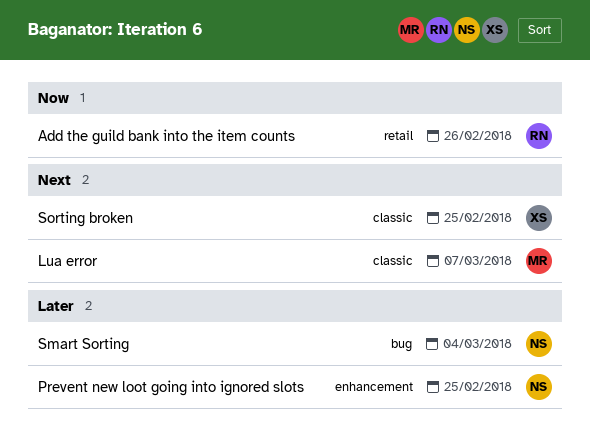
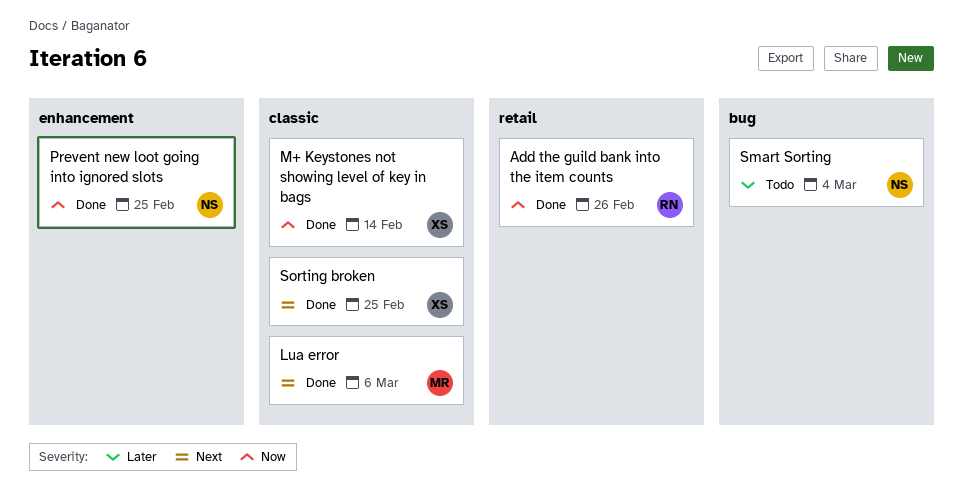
Lua error, due: Mar 7 -> Mar 6
M+ Keystones not showing level of key in bags: none -> present
Prevent new loot going into ignored slots, priority: Later -> Now

